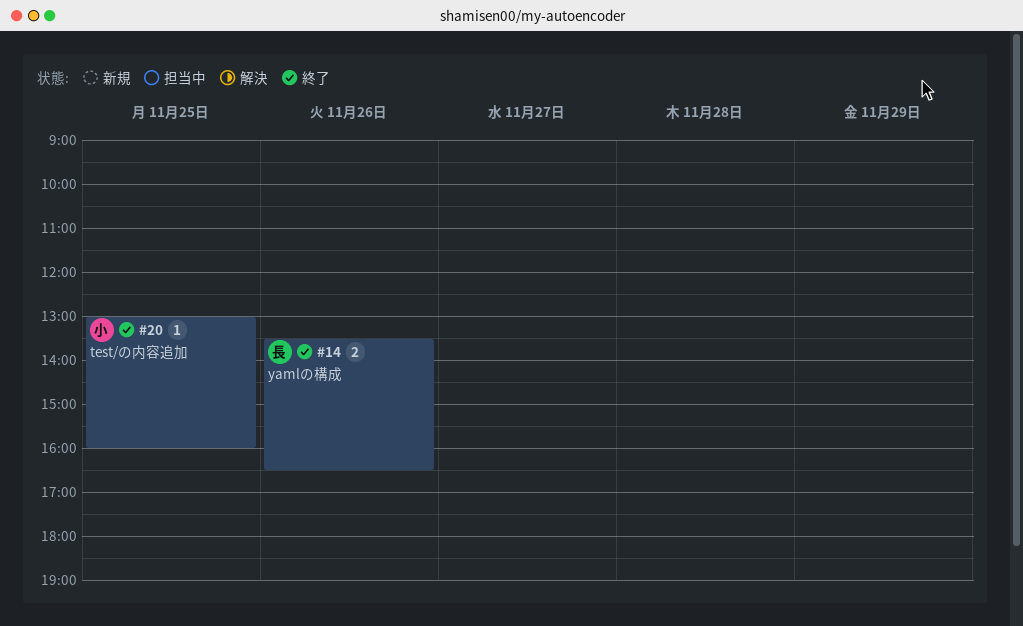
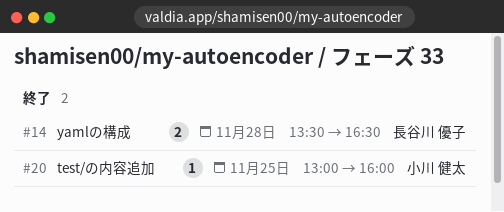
#14, day: Nov 26 -> Nov 28

